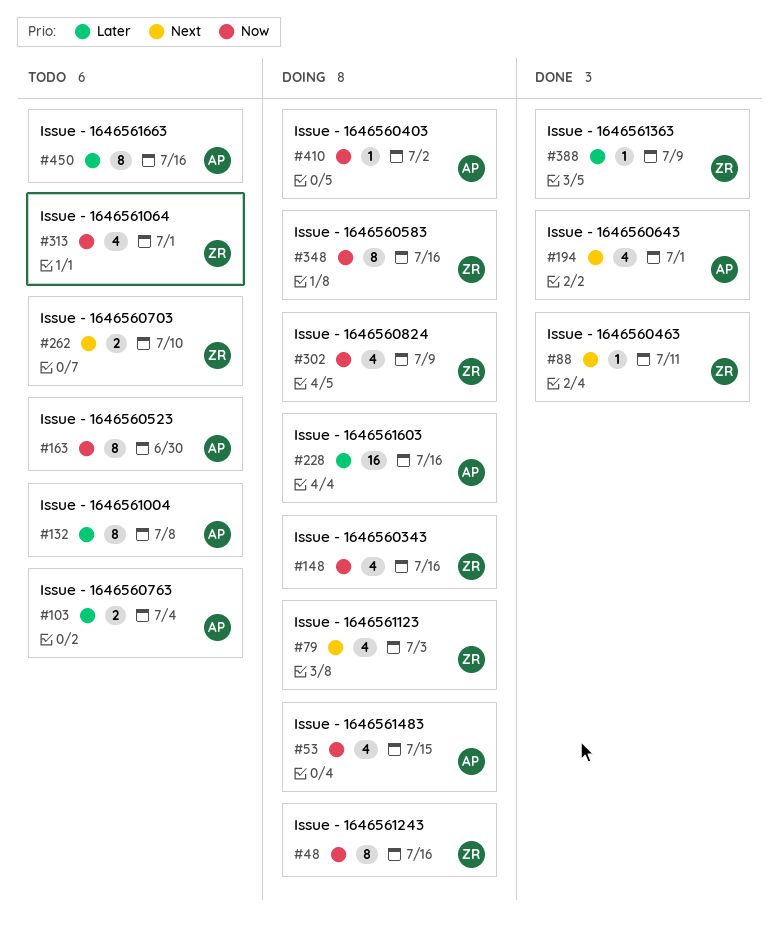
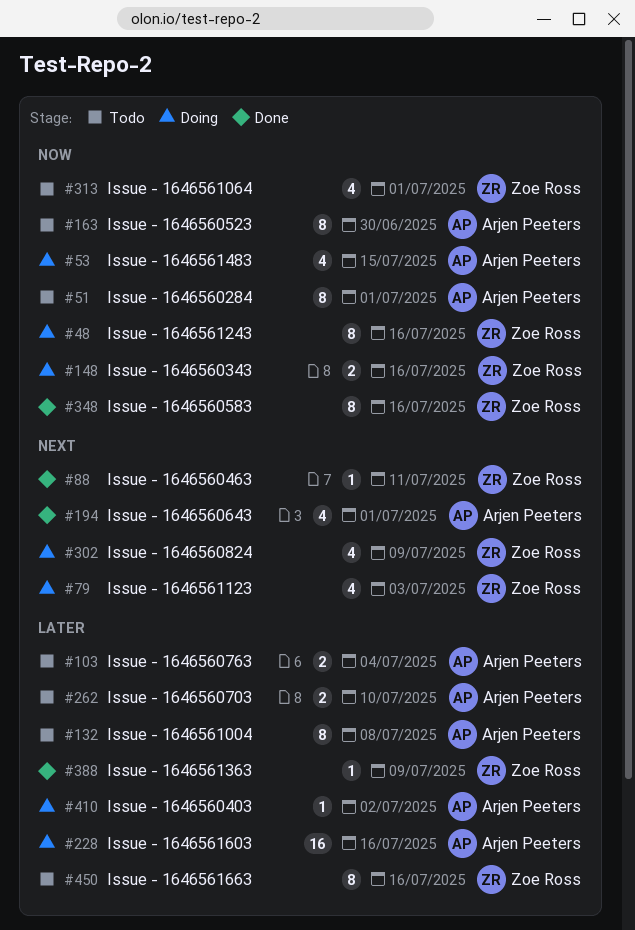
#51: none -> present
#148, estimate: 4 -> 2
#262, owner: Zoe Ross -> Arjen Peeters
#262, priority: Next -> Later
#302, priority: Now -> Next
#348, status: Doing -> Done
#410, priority: Now -> Later
#450, owner: Arjen Peeters -> Zoe Ross

